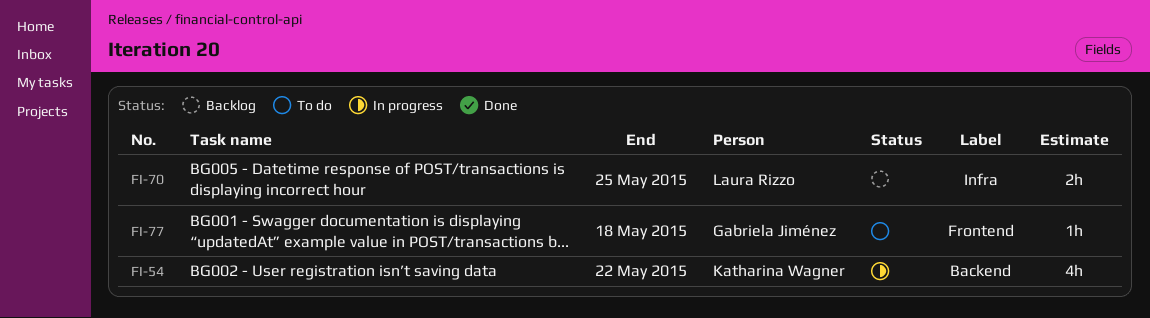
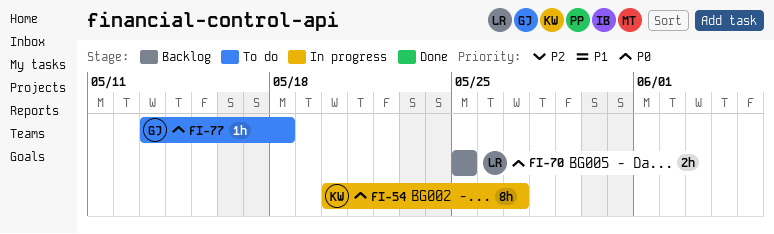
FI-54, estimate: 4h -> 8h
FI-54, due: May 22 -> May 27

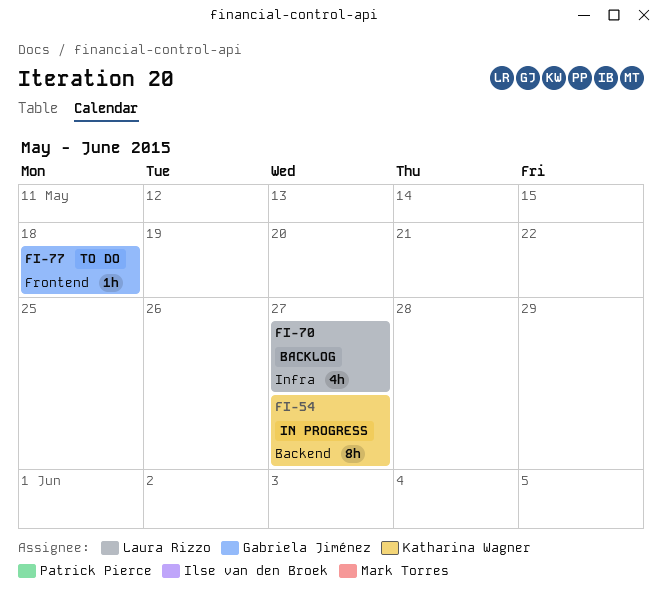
FI-70, estimate: 2h -> 4h
FI-70, due: May 25 -> May 27

